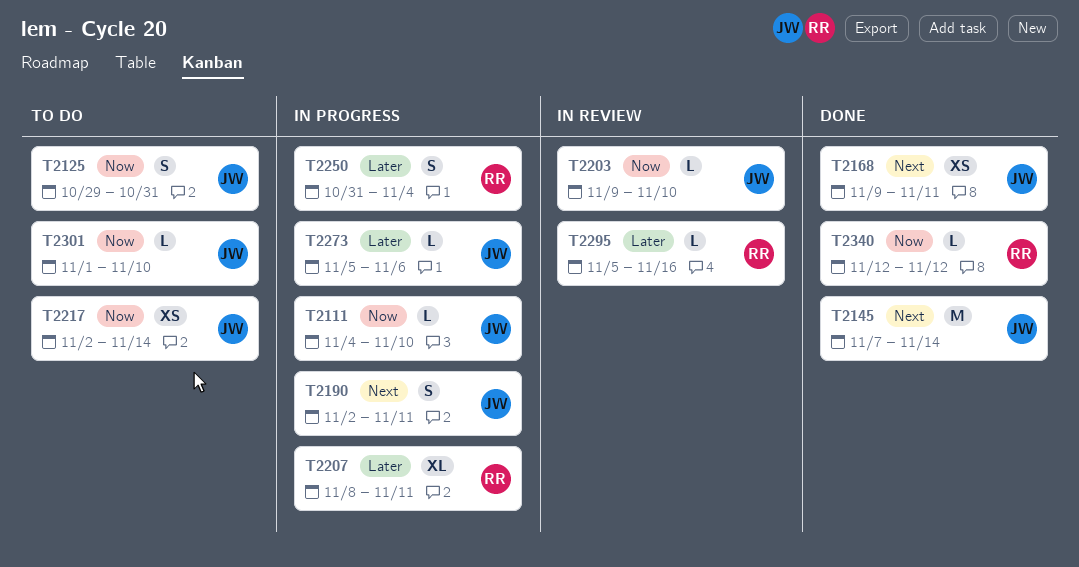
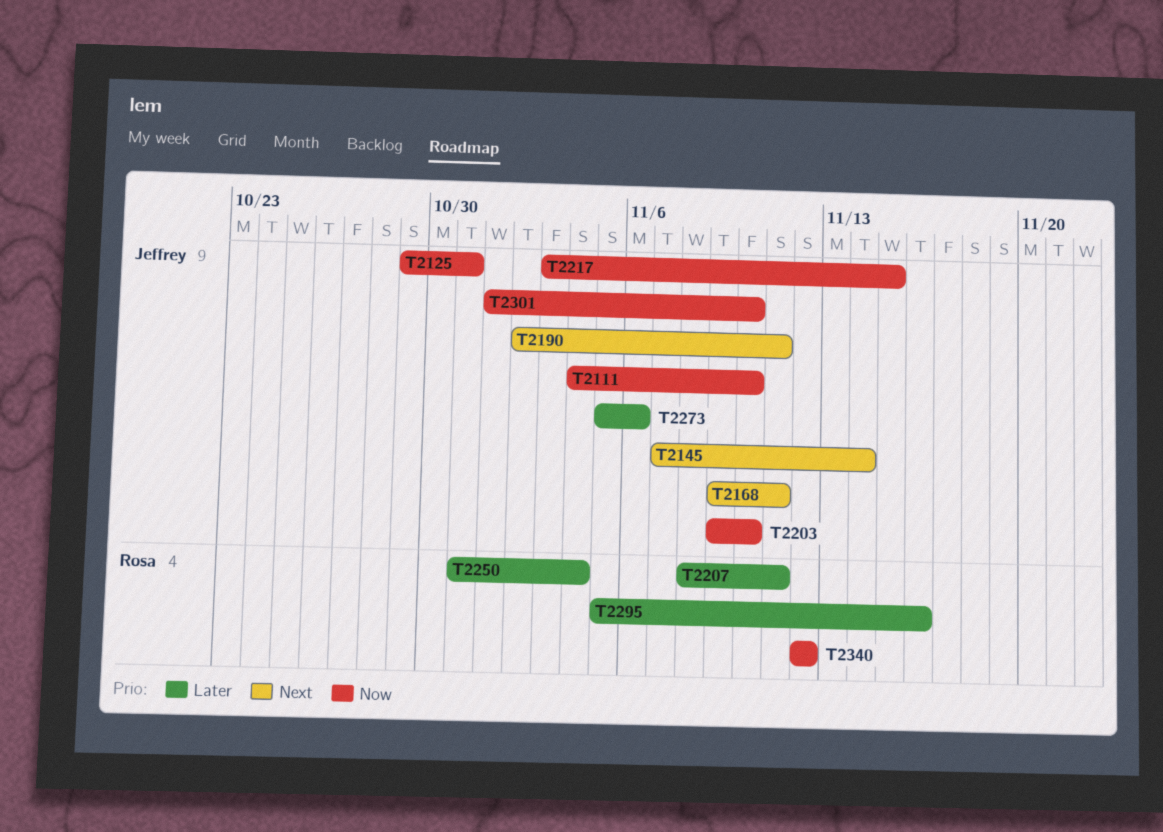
T2217, start: Nov 2 -> Nov 3
T2217, due: Nov 14 -> Nov 15

